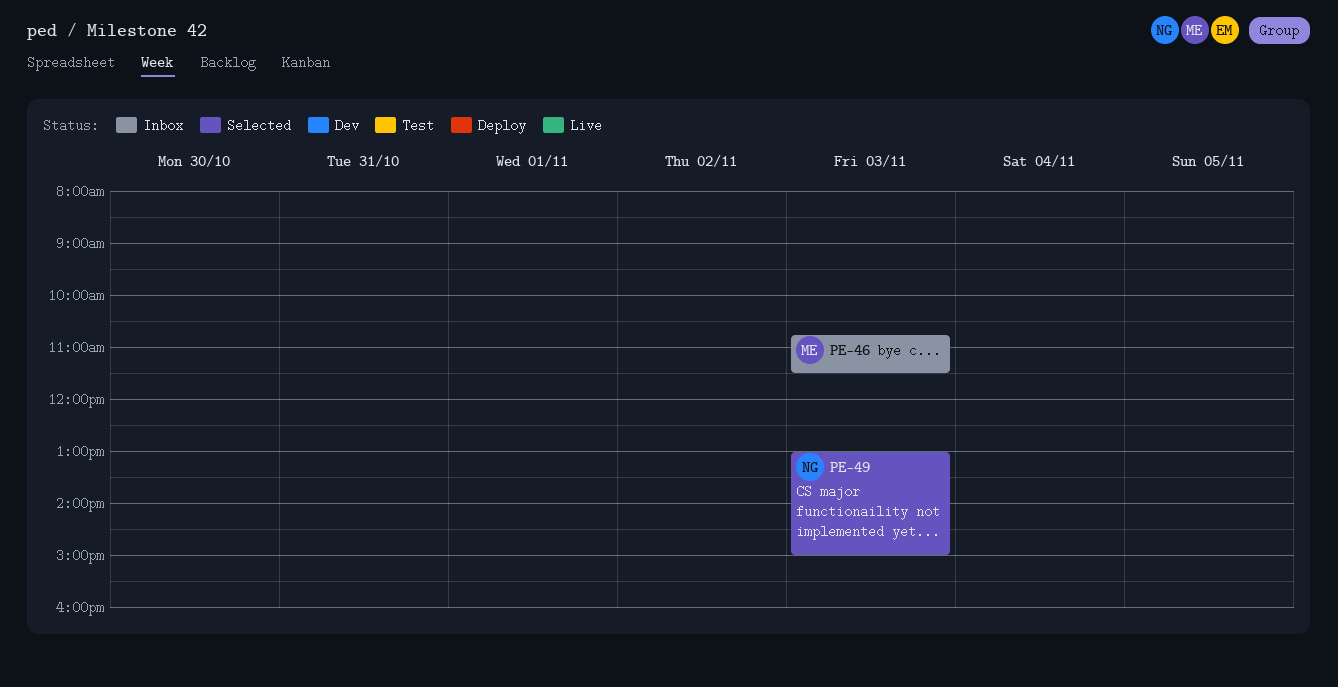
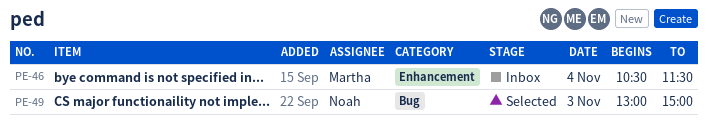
PE-46, day: Nov 3 -> Nov 4
PE-46, begins: 10:45 -> 10:30

